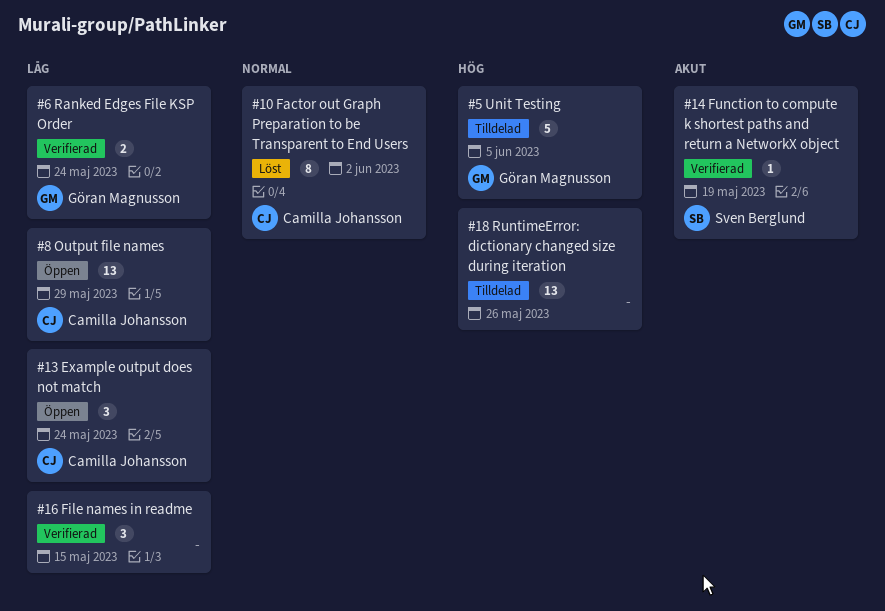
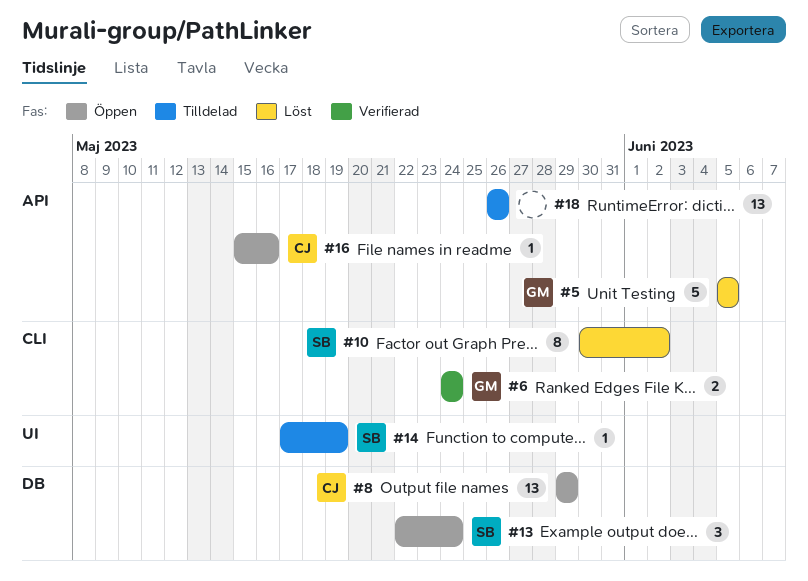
#5, status: Tilldelad -> Löst
#10, owner: Camilla Johansson -> Sven Berglund
#13, owner: Camilla Johansson -> Sven Berglund
#14, status: Verifierad -> Tilldelad
#16, status: Verifierad -> Öppen
#16, owner: none -> Camilla Johansson
#16, estimate: 3 -> 1
#16, due: May 15 -> May 16

